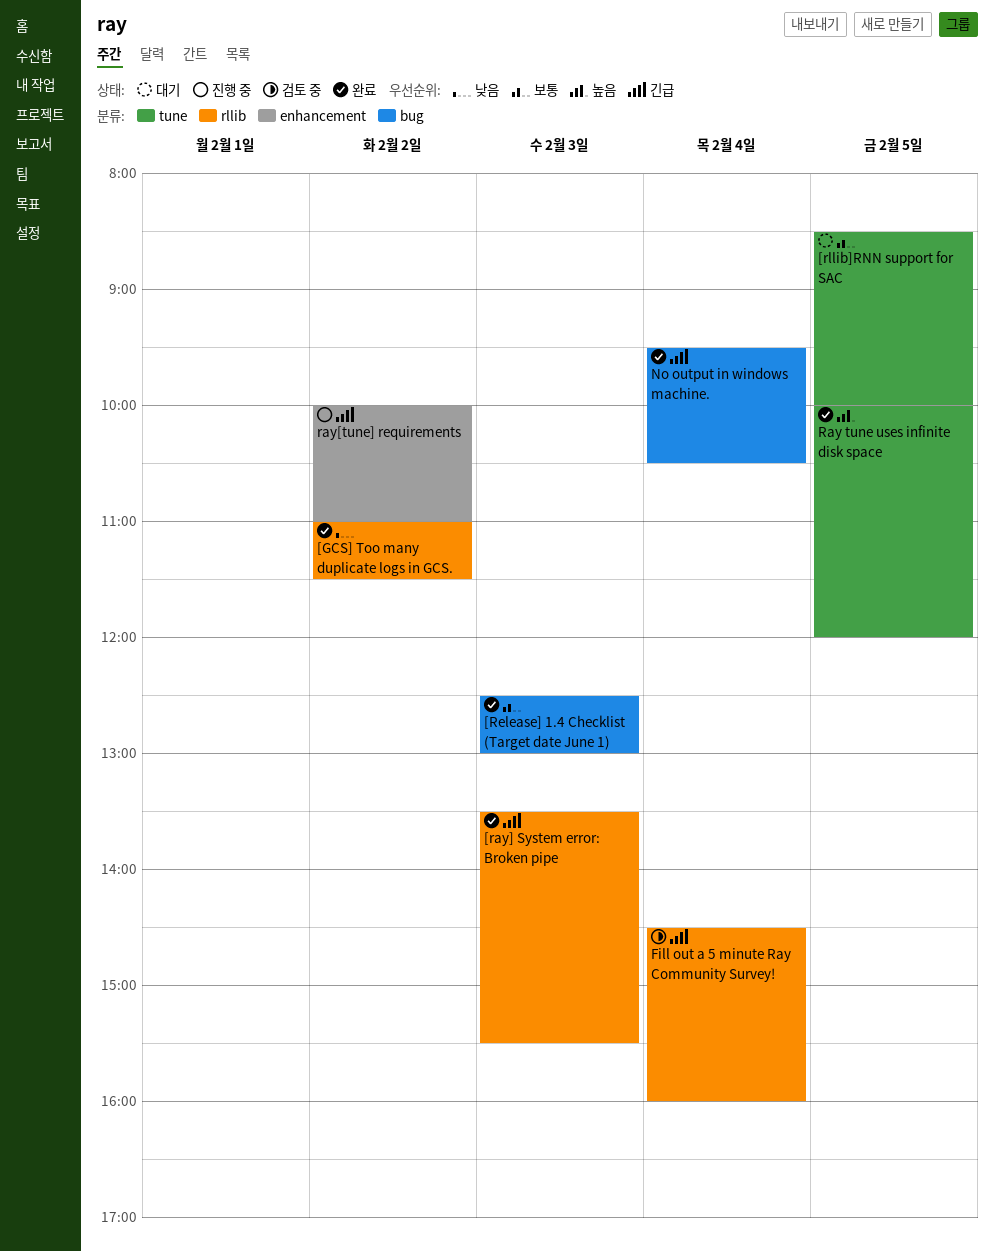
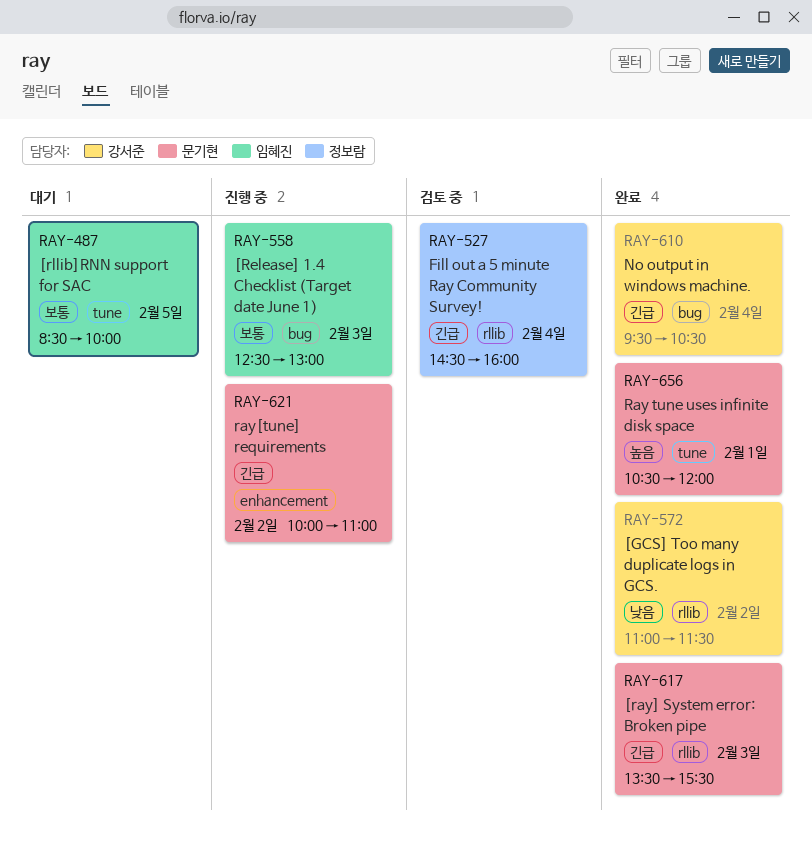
[Release] 1.4 Checklist (Target date June 1), status: 완료 -> 진행 중
Ray tune uses infinite disk space, day: Feb 5 -> Feb 1
Ray tune uses infinite disk space, begins: 10:00 -> 10:30

